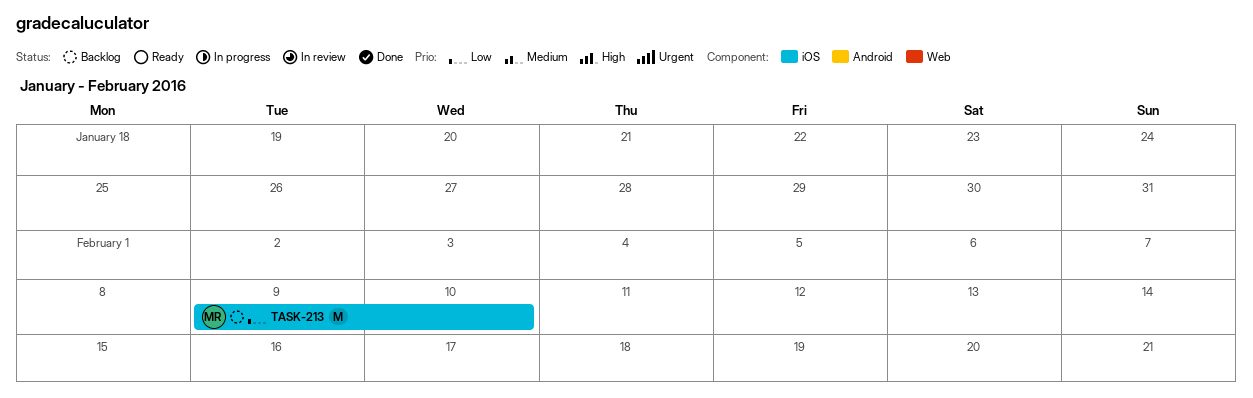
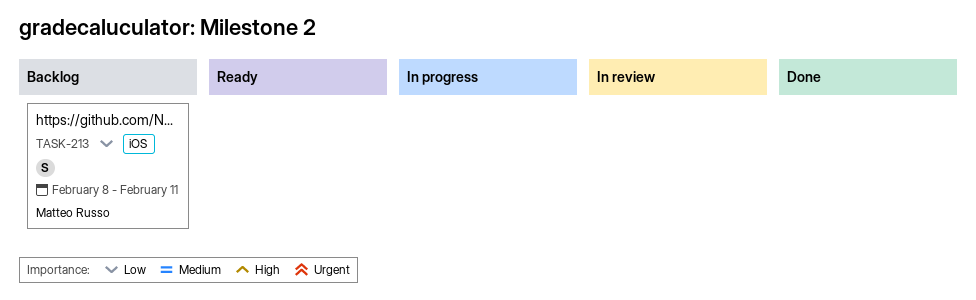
TASK-213, estimate: M -> S
TASK-213, start: Feb 9 -> Feb 8
TASK-213, due: Feb 10 -> Feb 11

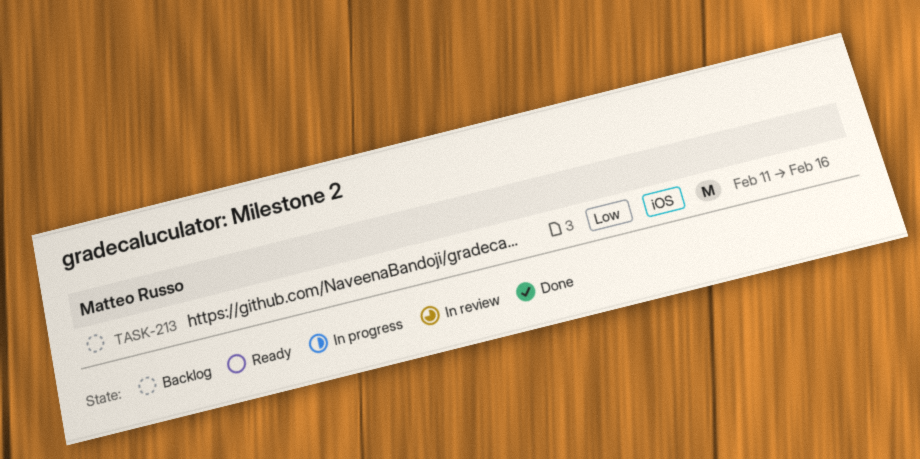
TASK-213, estimate: S -> M
TASK-213, start: Feb 8 -> Feb 11
TASK-213, due: Feb 11 -> Feb 16

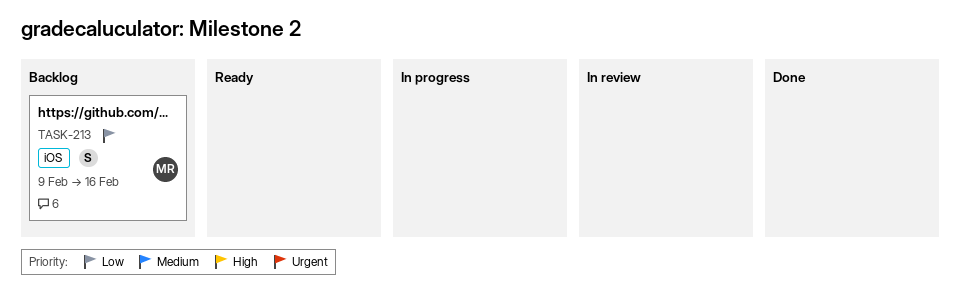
TASK-213, estimate: M -> S
TASK-213, start: Feb 11 -> Feb 9

